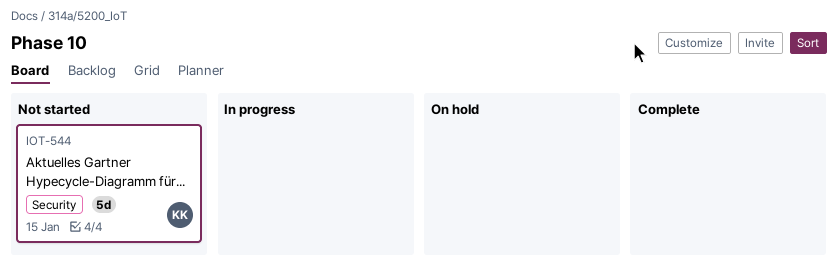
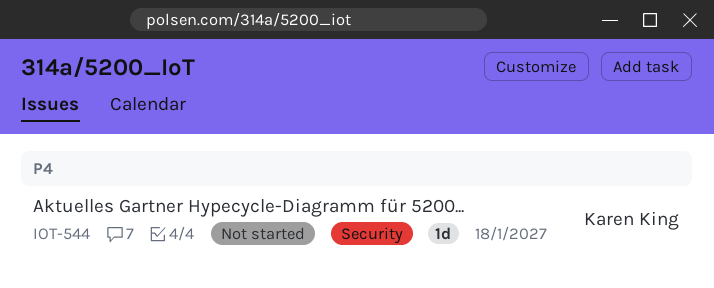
IOT-544, estimate: 5d -> 1d
IOT-544, due: Jan 15 -> Jan 18

